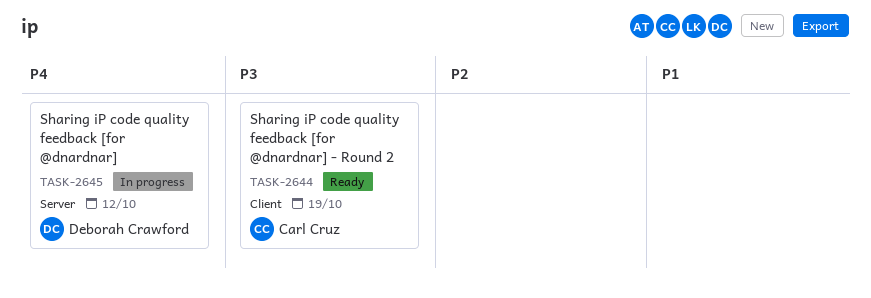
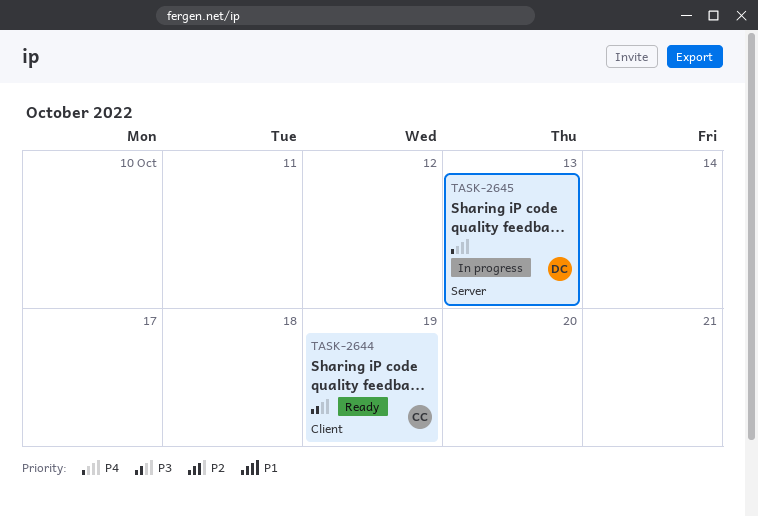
TASK-2645, due: Oct 12 -> Oct 13

